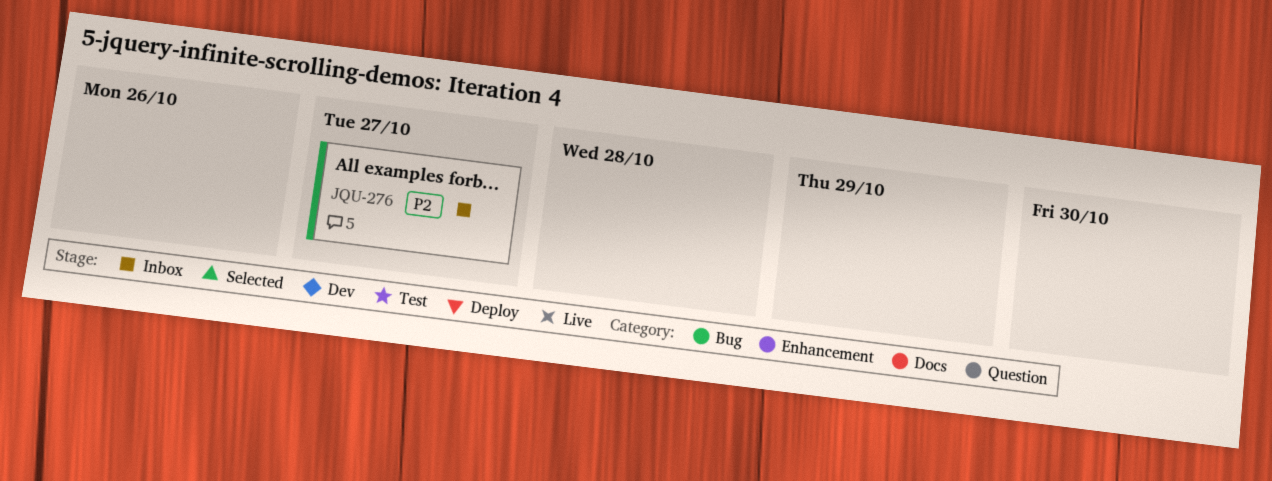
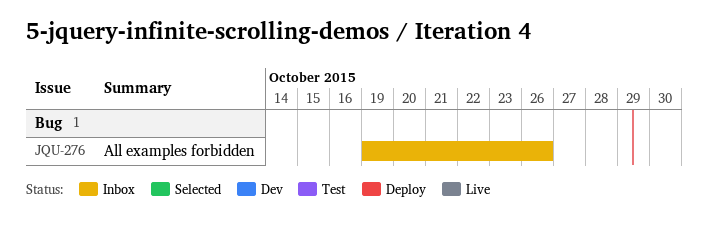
JQU-276, due: Oct 27 -> Oct 26

